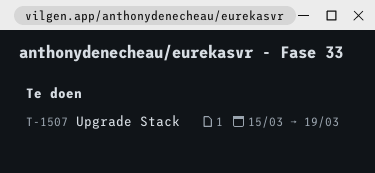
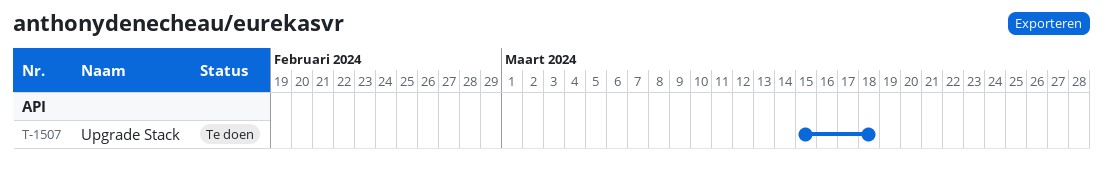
T-1507, due: Mar 19 -> Mar 18

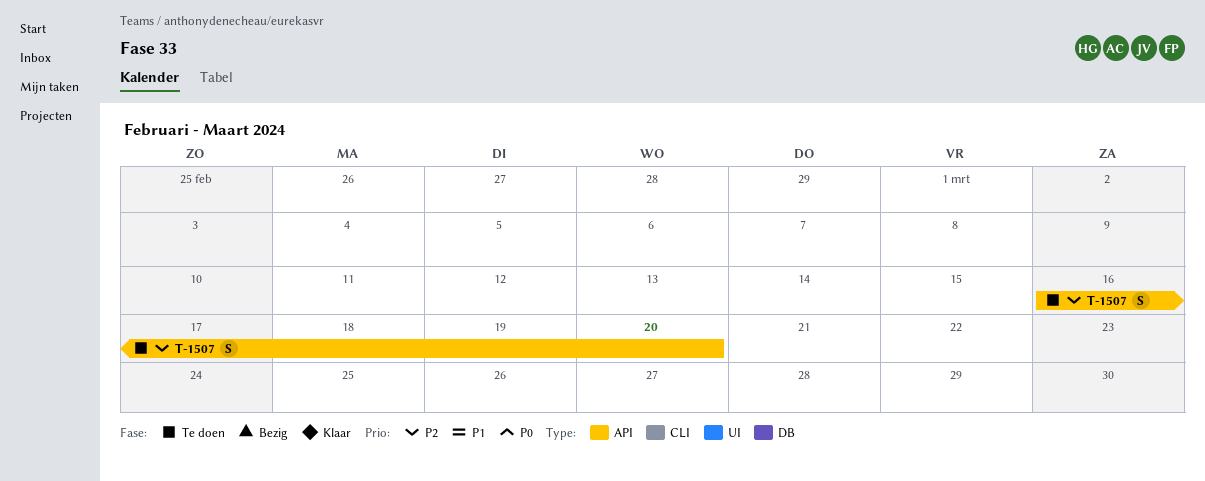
T-1507, start: Mar 15 -> Mar 16
T-1507, due: Mar 18 -> Mar 20

